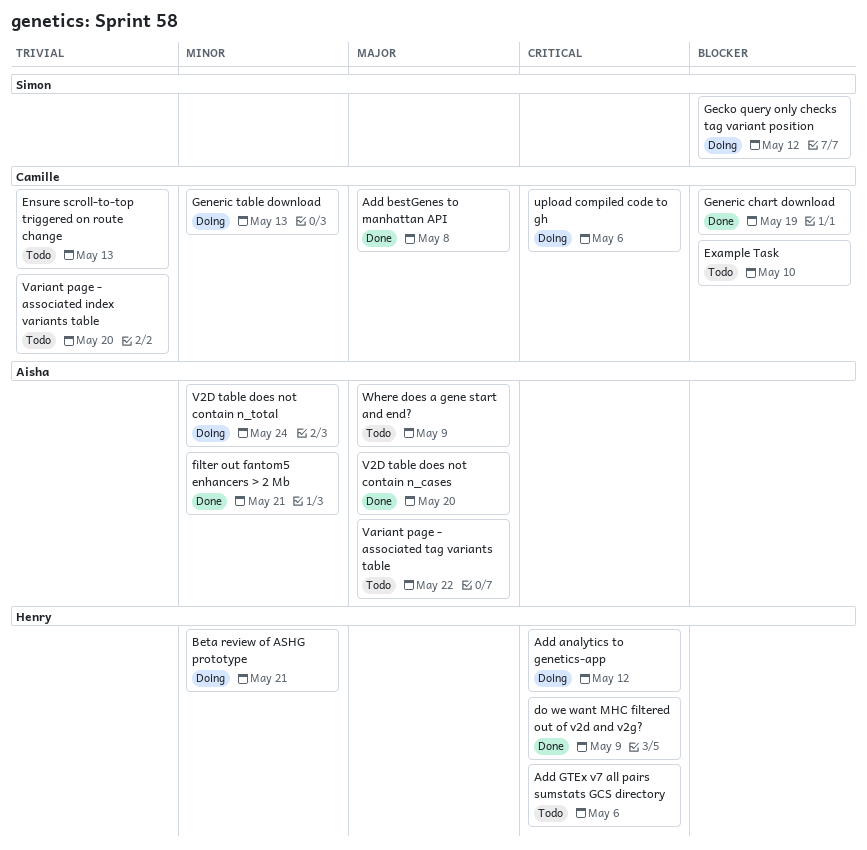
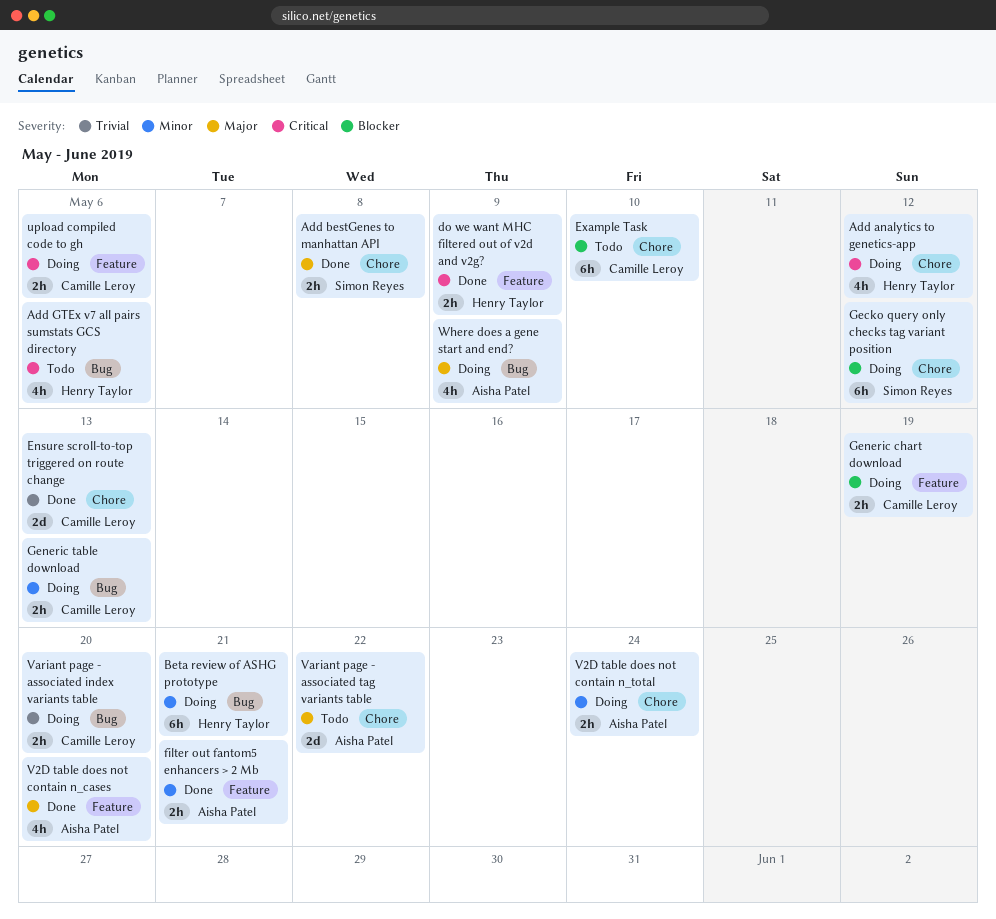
Add bestGenes to manhattan API, owner: Camille Leroy -> Simon Reyes
Ensure scroll-to-top triggered on route change, status: Todo -> Done
Generic chart download, status: Done -> Doing
Variant page - associated index variants table, status: Todo -> Doing
Where does a gene start and end?, status: Todo -> Doing

